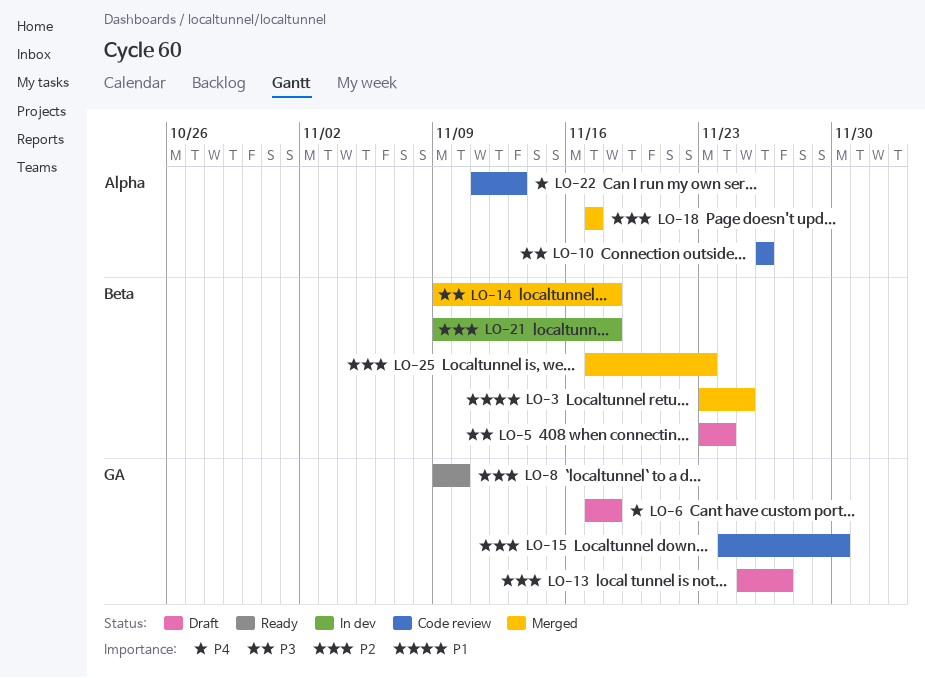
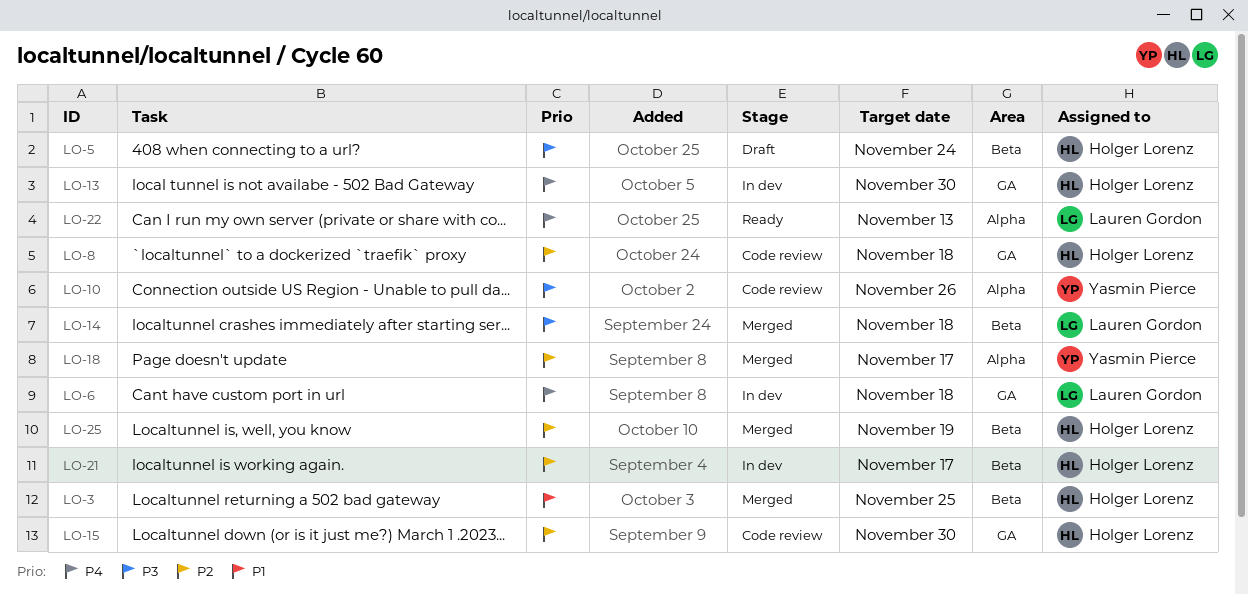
LO-6, status: Draft -> In dev
LO-8, status: Ready -> Code review
LO-8, due: Nov 10 -> Nov 18
LO-13, status: Draft -> In dev
LO-13, priority: P2 -> P4
LO-13, due: Nov 27 -> Nov 30
LO-21, due: Nov 18 -> Nov 17
LO-22, status: Code review -> Ready
LO-25, due: Nov 23 -> Nov 19

